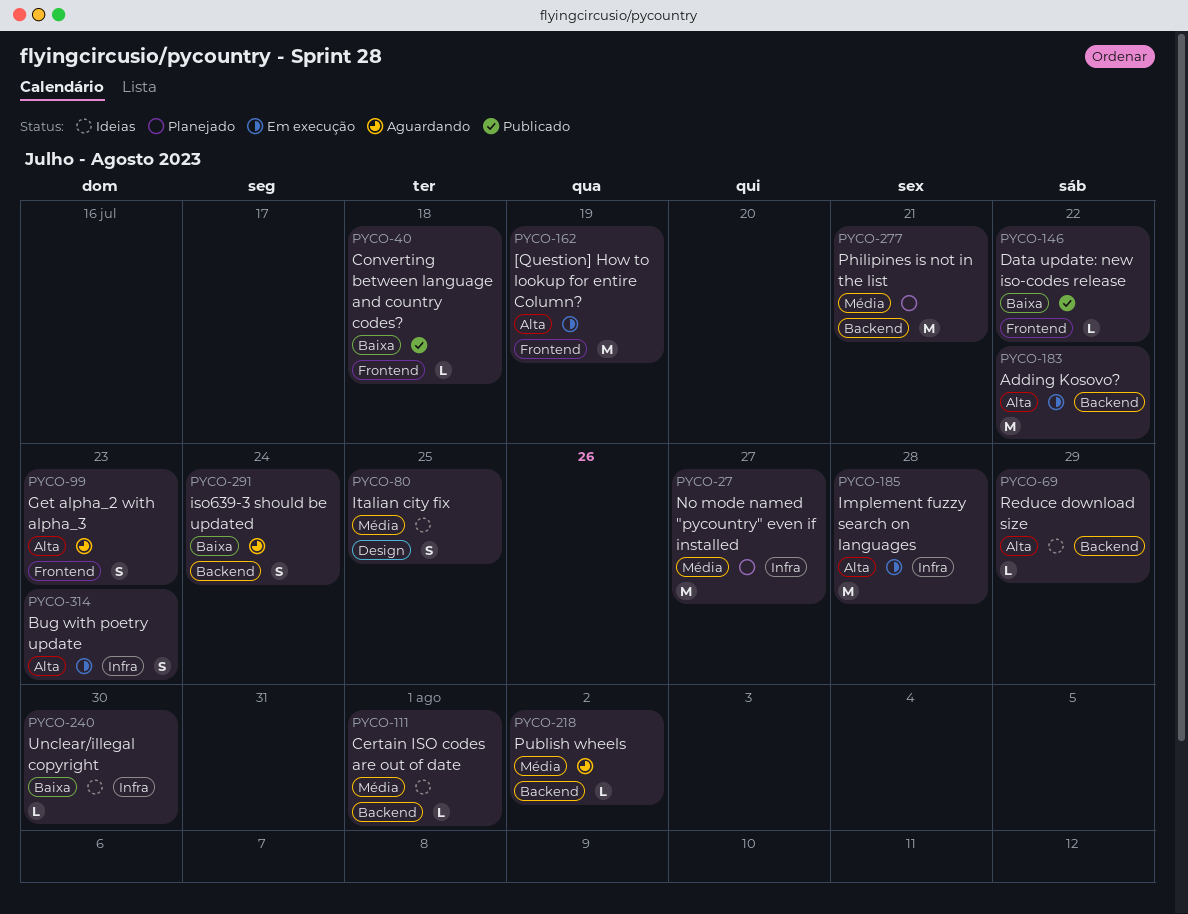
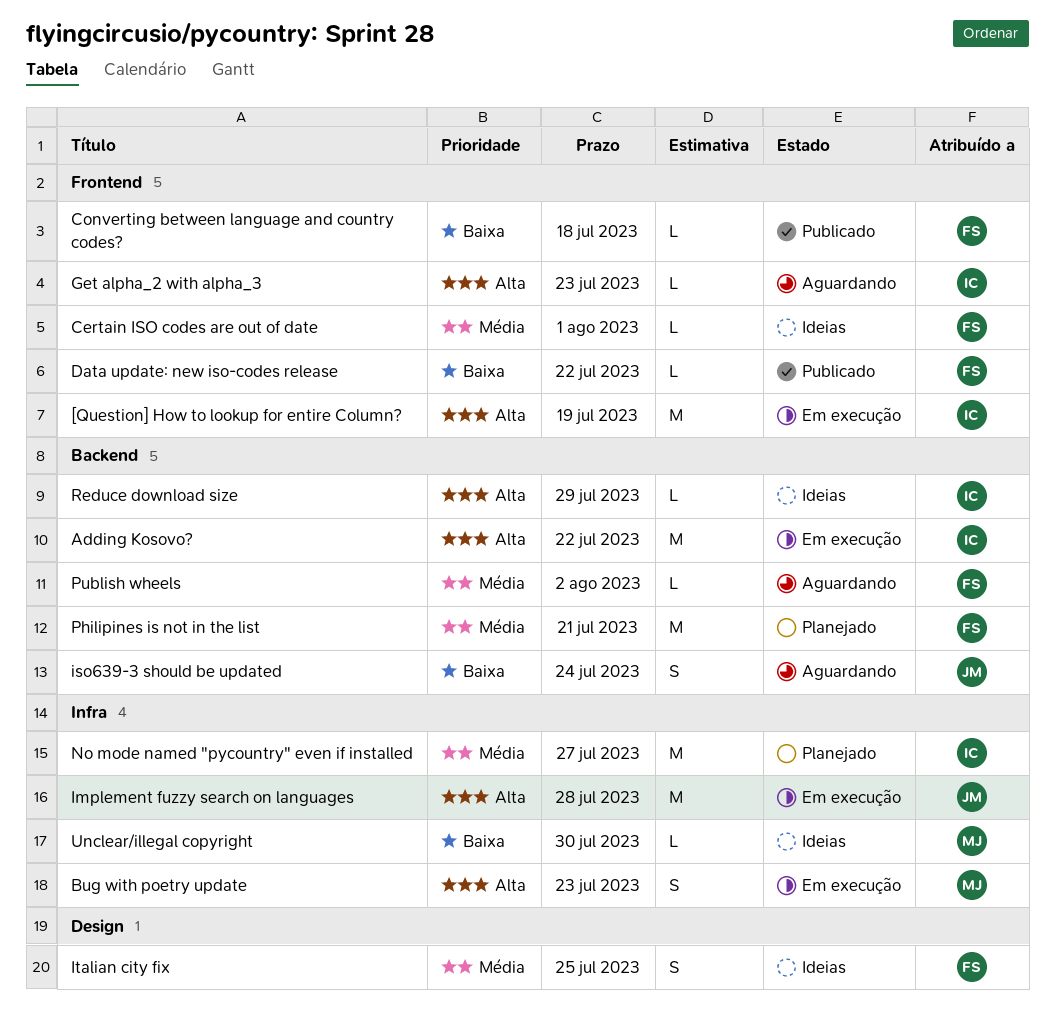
Certain ISO codes are out of date, label: Backend -> Frontend
Get alpha_2 with alpha_3, estimate: S -> L

